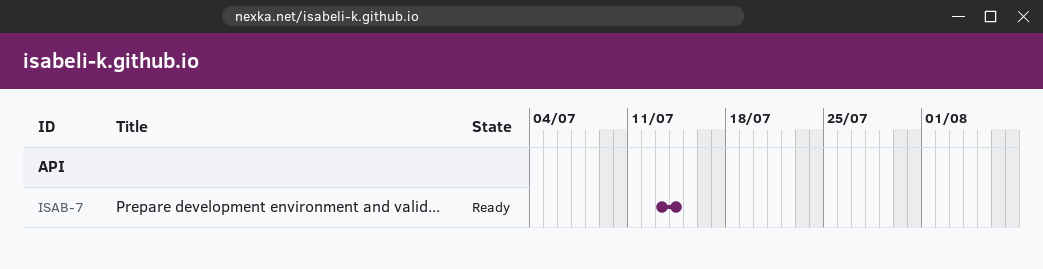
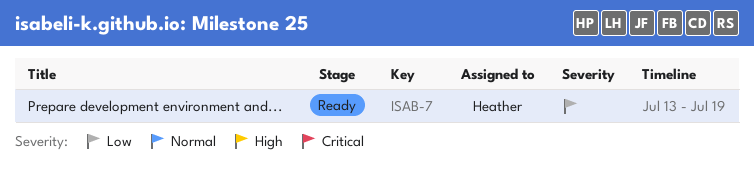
ISAB-7, due: Jul 14 -> Jul 19

